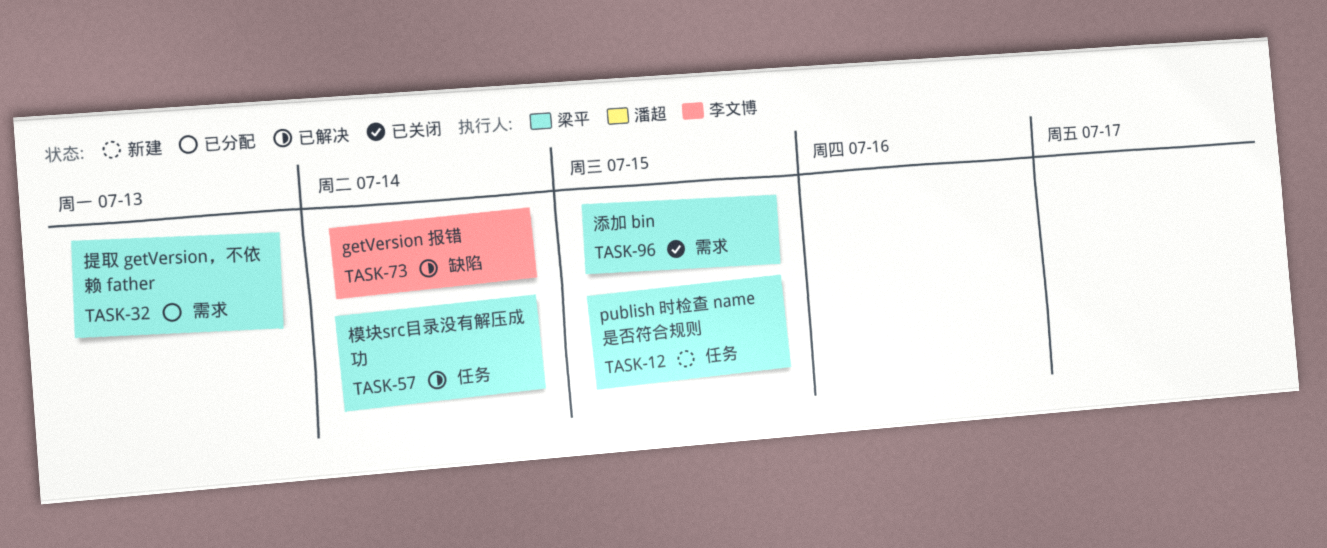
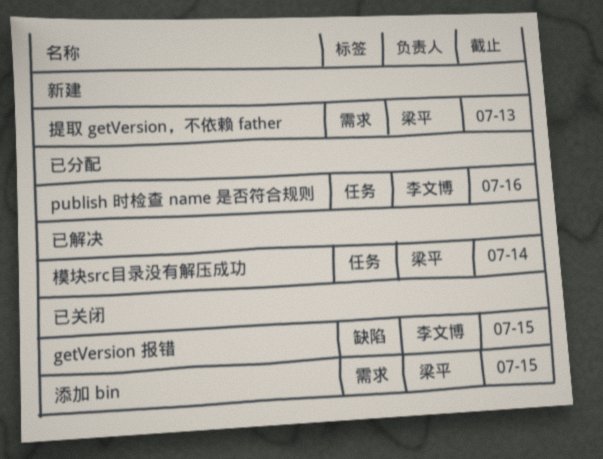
getVersion 报错, status: 已解决 -> 已关闭
getVersion 报错, due: Jul 14 -> Jul 15
publish 时检查 name 是否符合规则, status: 新建 -> 已分配
publish 时检查 name 是否符合规则, owner: 梁平 -> 李文博
publish 时检查 name 是否符合规则, due: Jul 15 -> Jul 16
提取 getVersion，不依赖 father, status: 已分配 -> 新建

